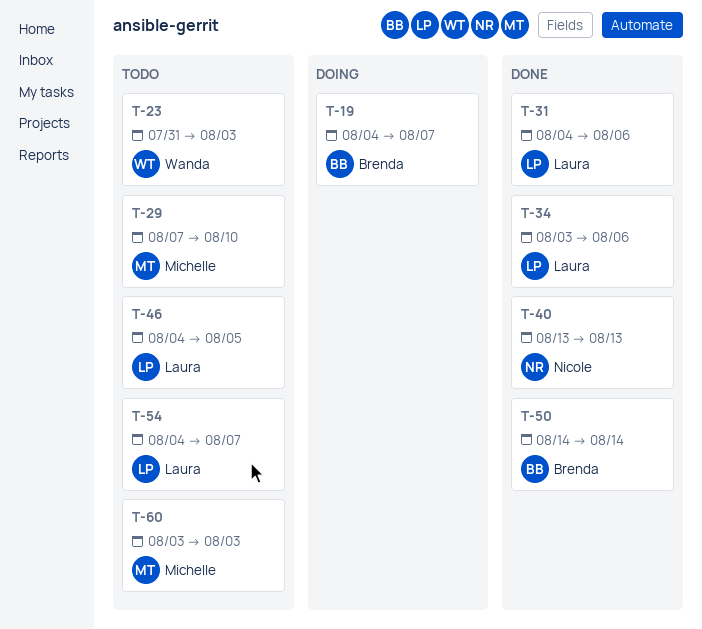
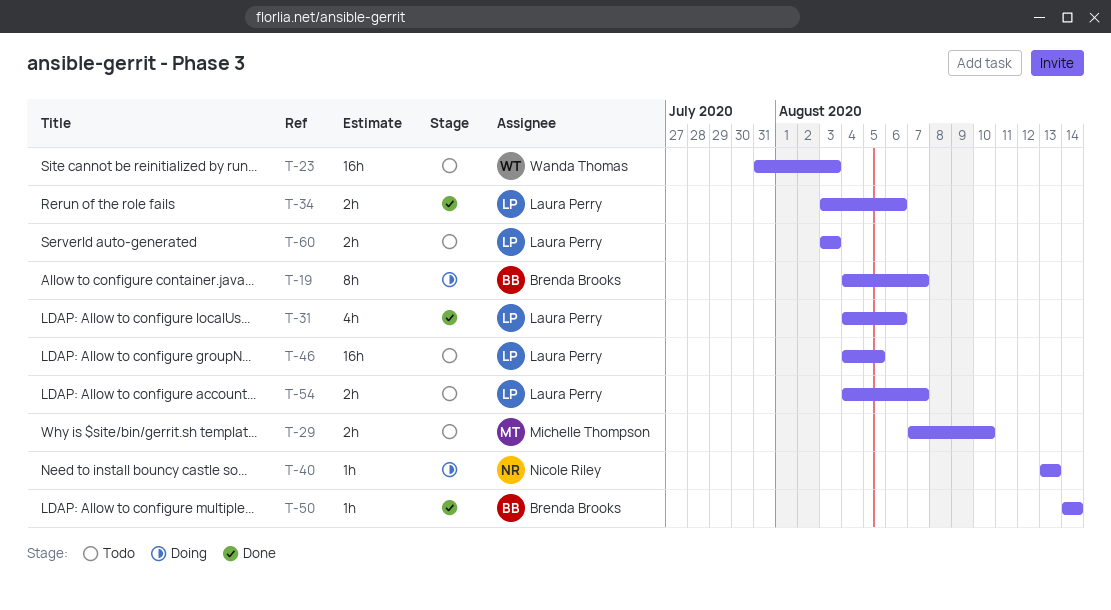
T-40, status: Done -> Doing
T-60, owner: Michelle Thompson -> Laura Perry

